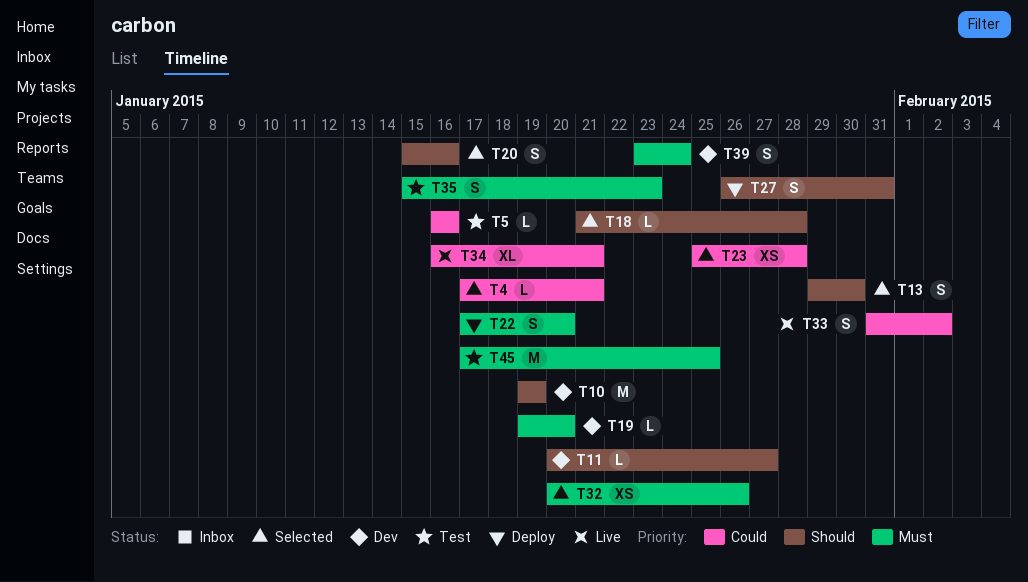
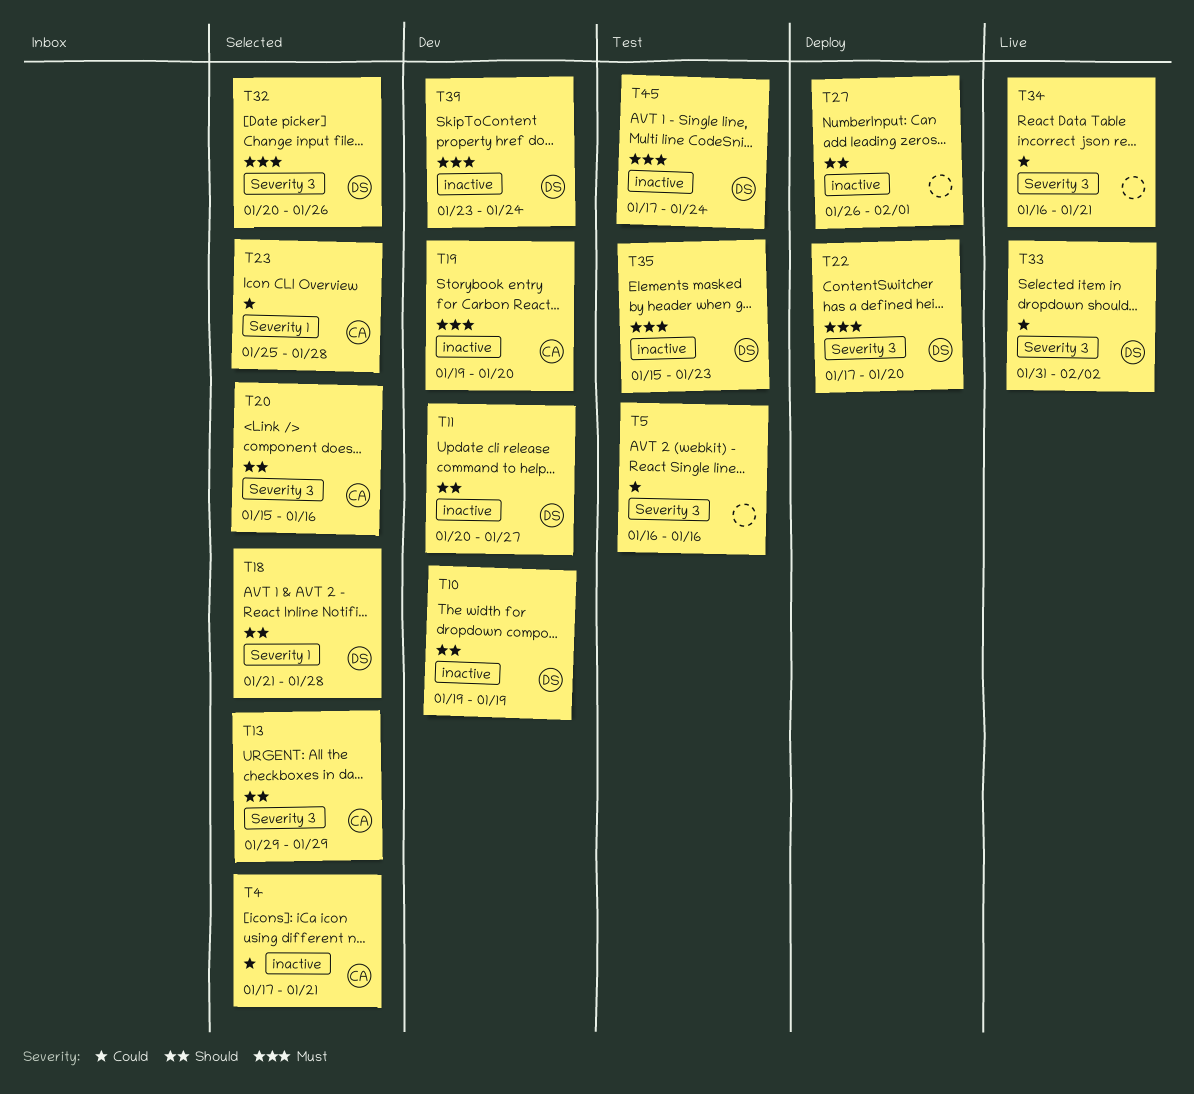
T13, due: Jan 30 -> Jan 29
T27, due: Jan 31 -> Feb 1
T45, due: Jan 25 -> Jan 24

